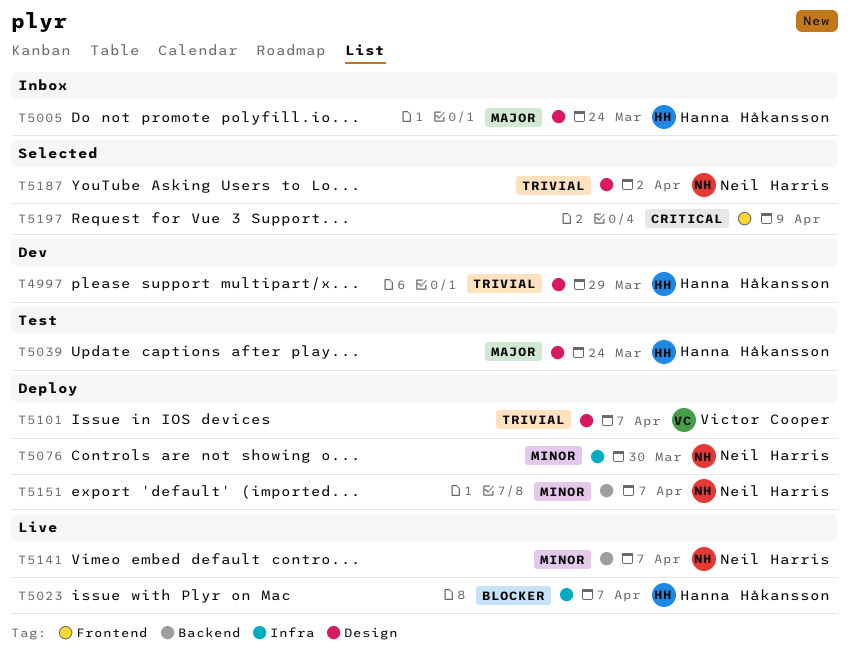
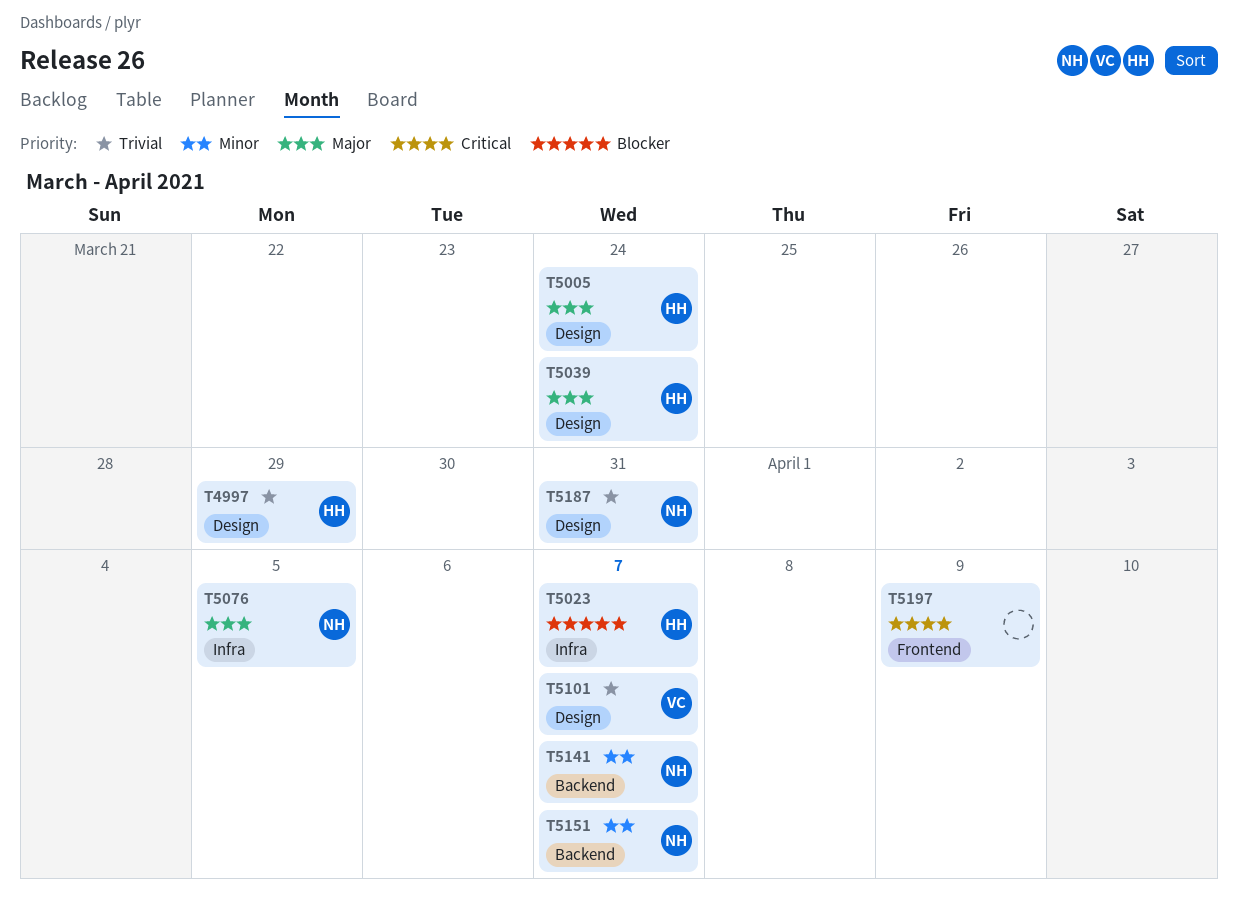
T5076, priority: Minor -> Major
T5076, due: Mar 30 -> Apr 5
T5187, due: Apr 2 -> Mar 31

